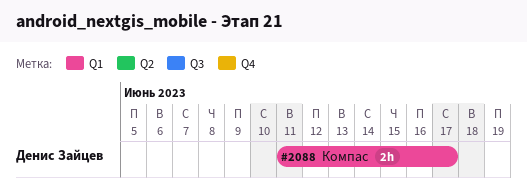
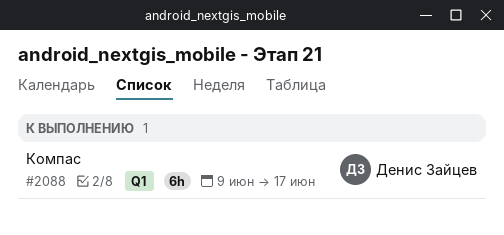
#2088, estimate: 2h -> 6h
#2088, start: Jun 11 -> Jun 9

